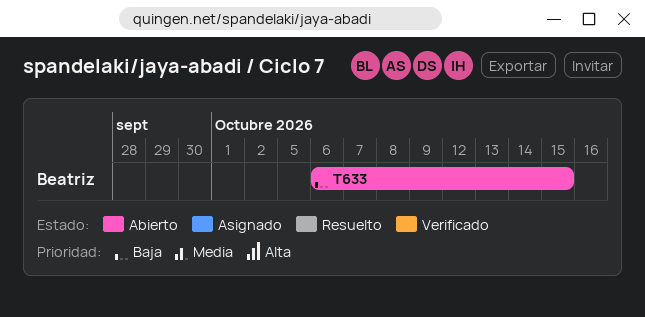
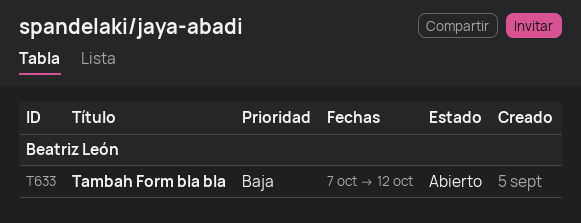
T633, start: Oct 6 -> Oct 7
T633, due: Oct 15 -> Oct 12

